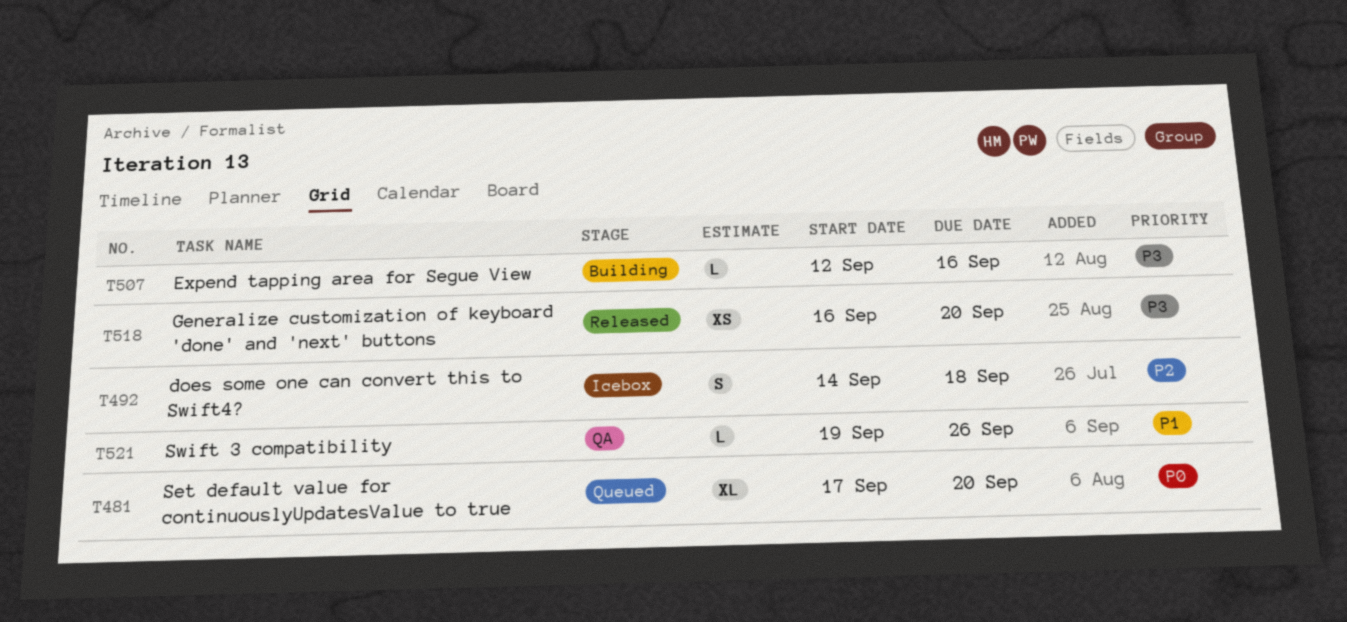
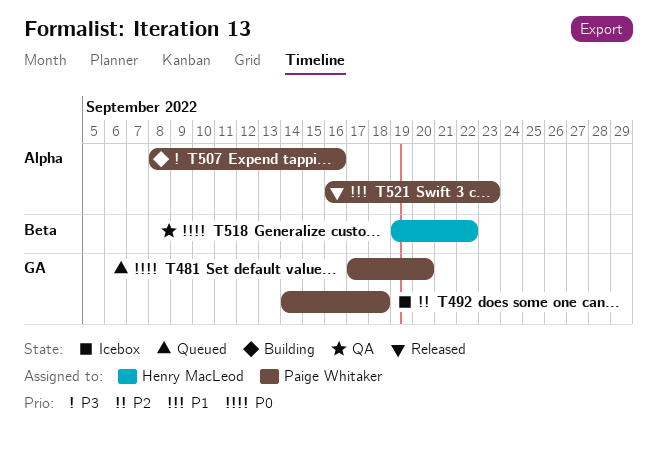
T507, start: Sep 12 -> Sep 8
T518, status: Released -> QA
T518, priority: P3 -> P0
T518, start: Sep 16 -> Sep 19
T518, due: Sep 20 -> Sep 22
T521, status: QA -> Released
T521, start: Sep 19 -> Sep 16
T521, due: Sep 26 -> Sep 23

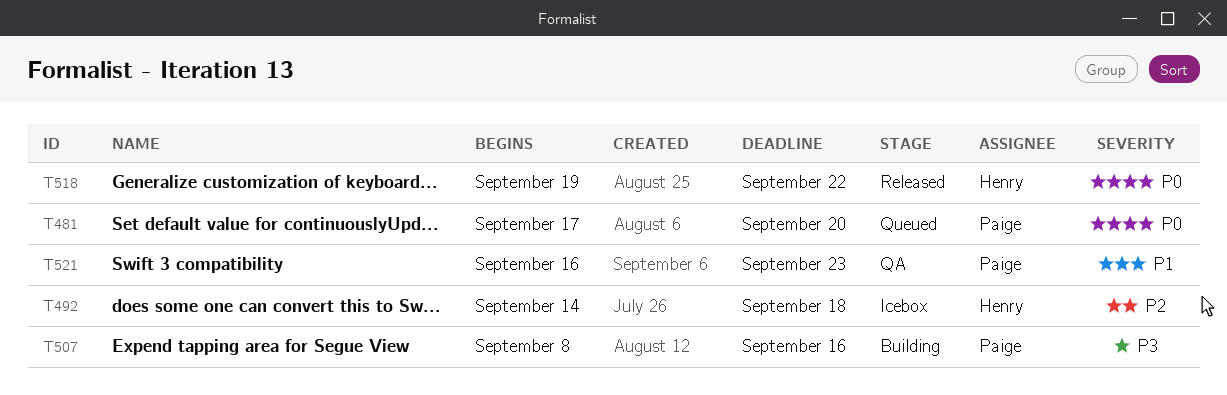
T492, owner: Paige Whitaker -> Henry MacLeod
T518, status: QA -> Released
T521, status: Released -> QA

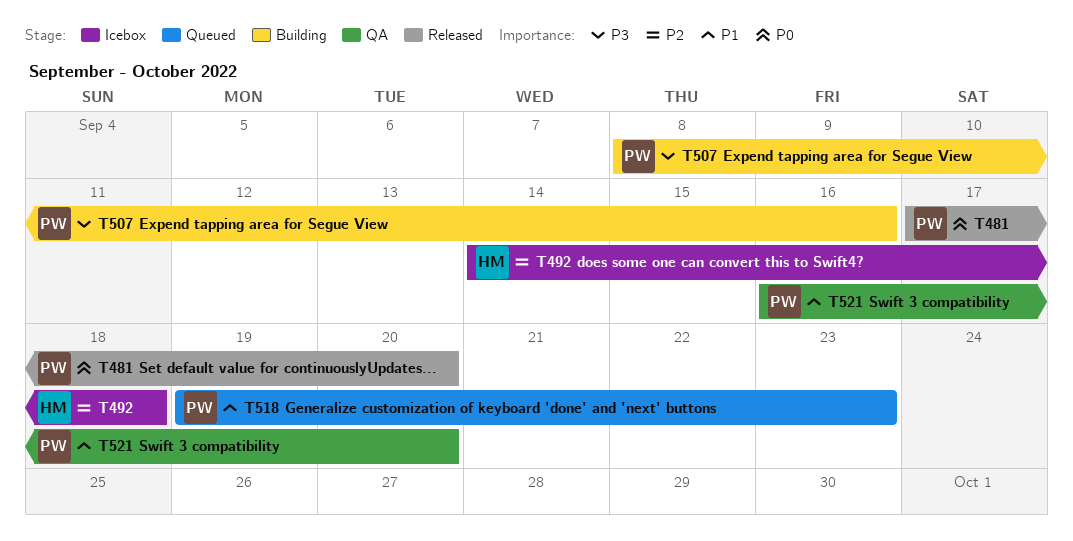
T481, status: Queued -> Released
T518, status: Released -> Queued
T518, owner: Henry -> Paige
T518, priority: P0 -> P1
T518, due: Sep 22 -> Sep 23
T521, due: Sep 23 -> Sep 20

